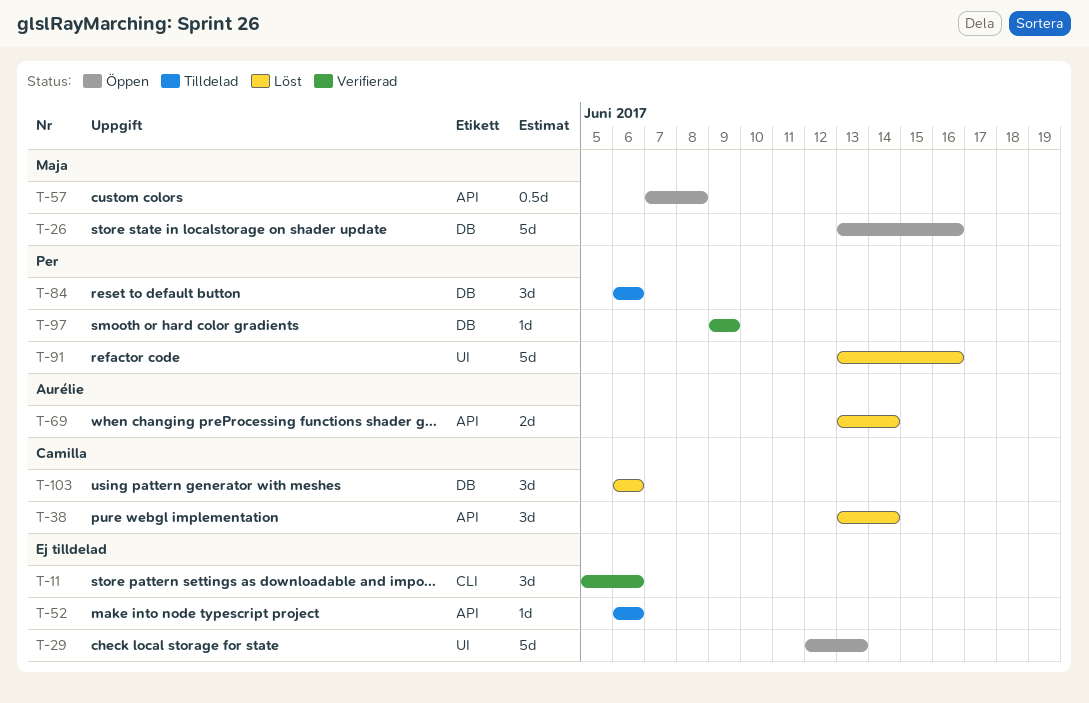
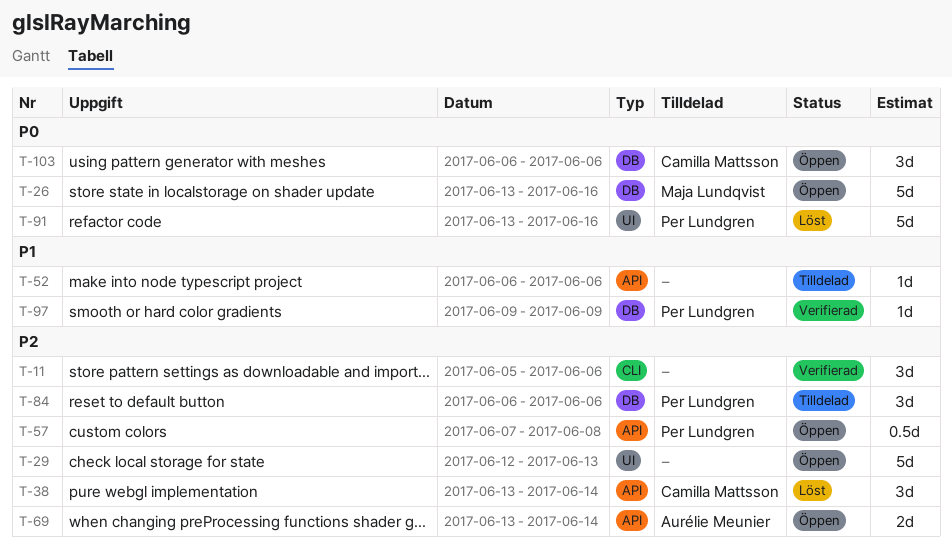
T-57, owner: Maja Lundqvist -> Per Lundgren
T-69, status: Löst -> Öppen
T-103, status: Löst -> Öppen

